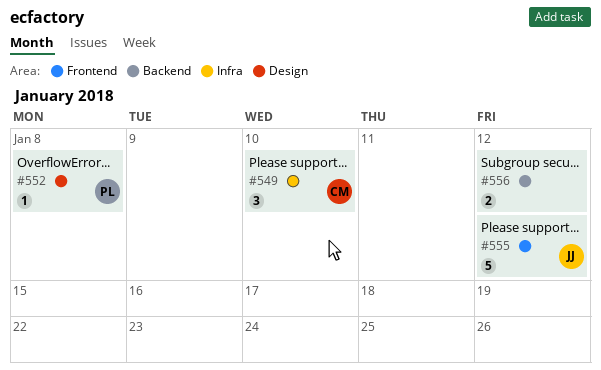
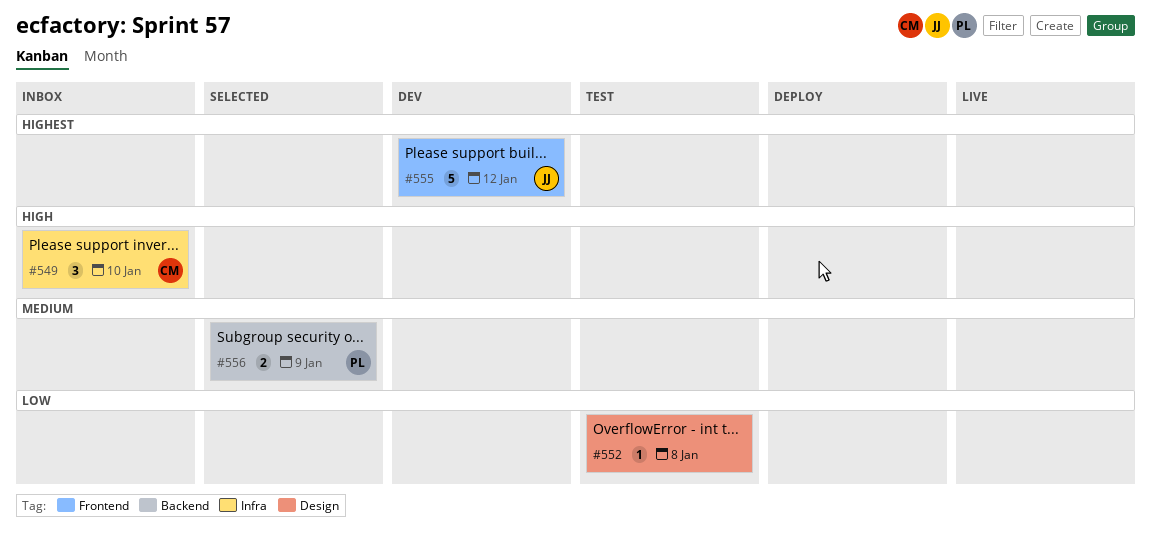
#552, owner: PL -> none
#556, owner: none -> PL
#556, due: Jan 12 -> Jan 9

